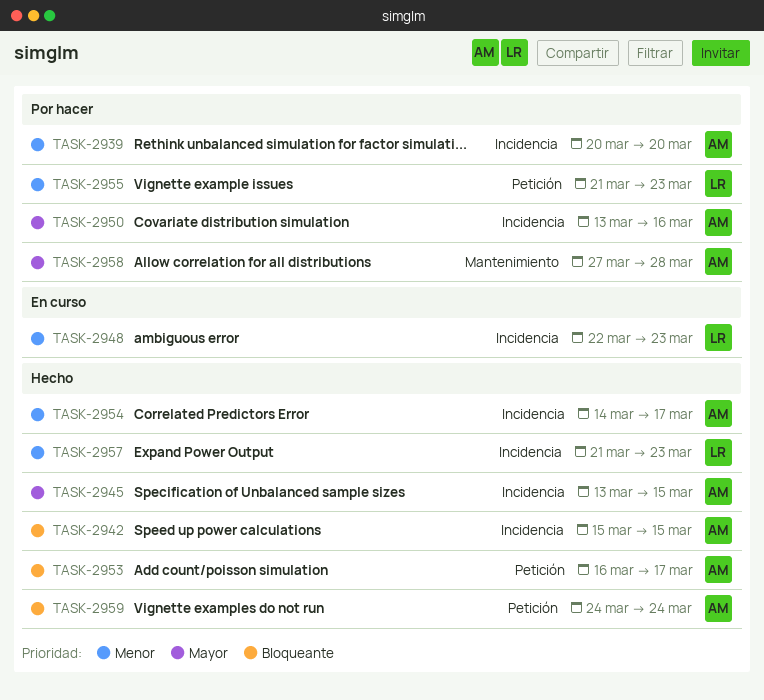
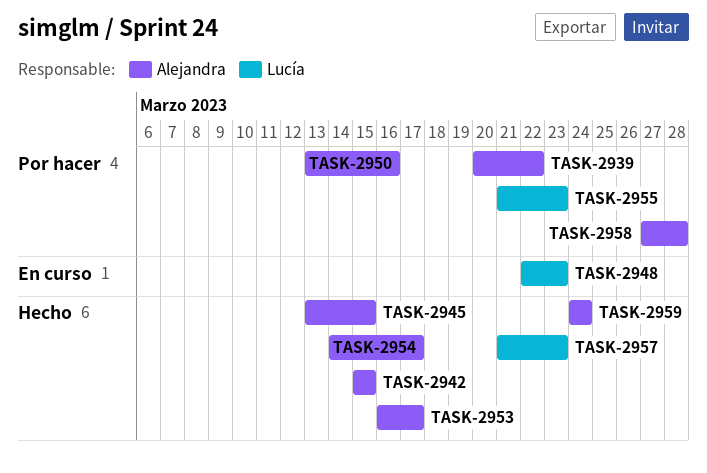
TASK-2939, due: Mar 20 -> Mar 22

